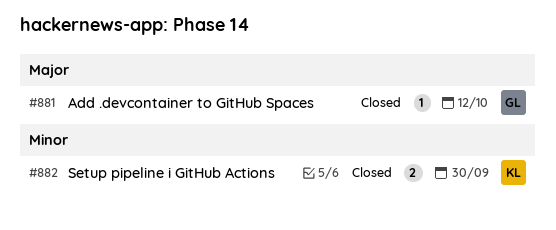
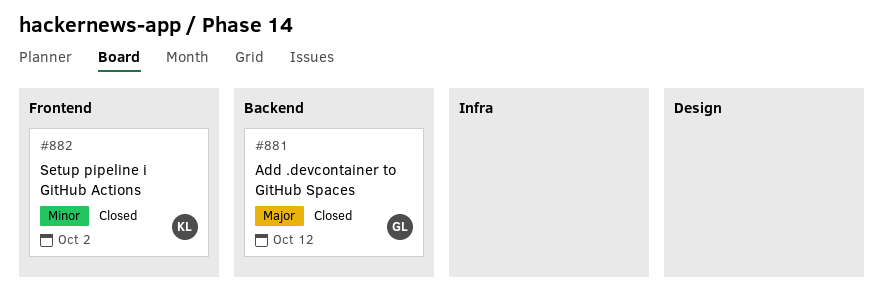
#882, due: Sep 30 -> Oct 2

